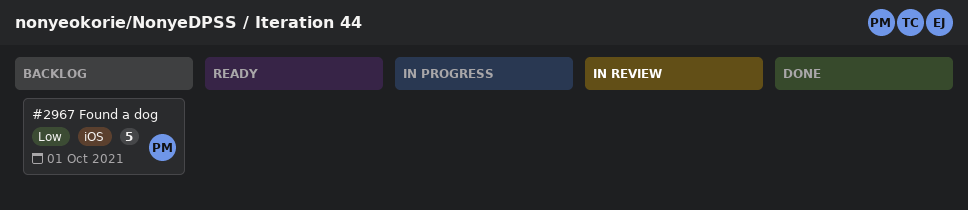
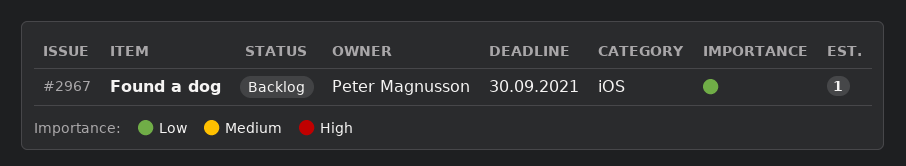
#2967, estimate: 5 -> 1
#2967, due: Oct 1 -> Sep 30

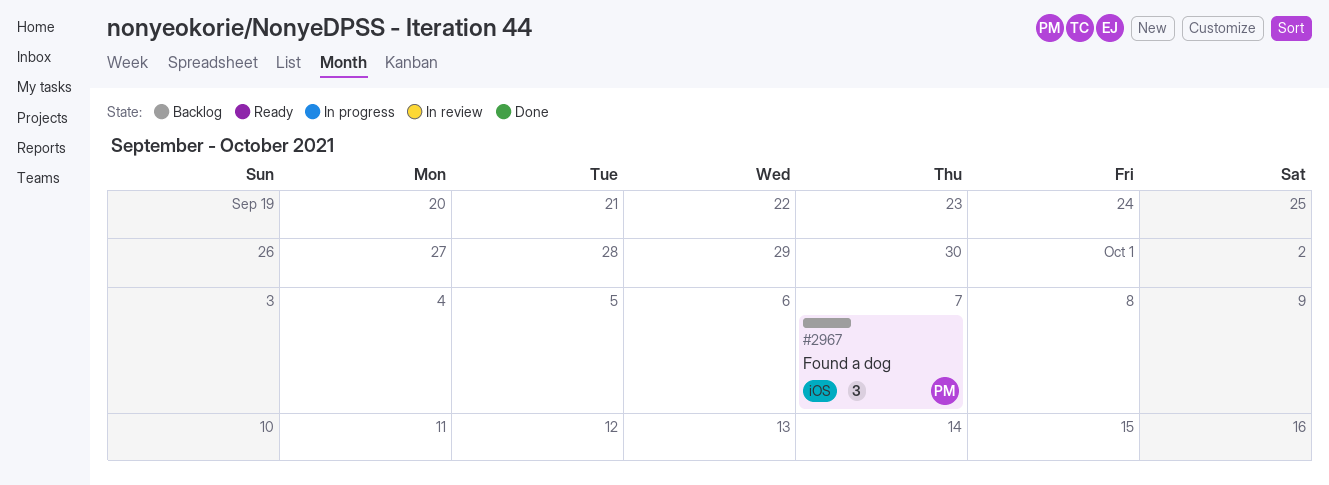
#2967, estimate: 1 -> 3
#2967, due: Sep 30 -> Oct 7

